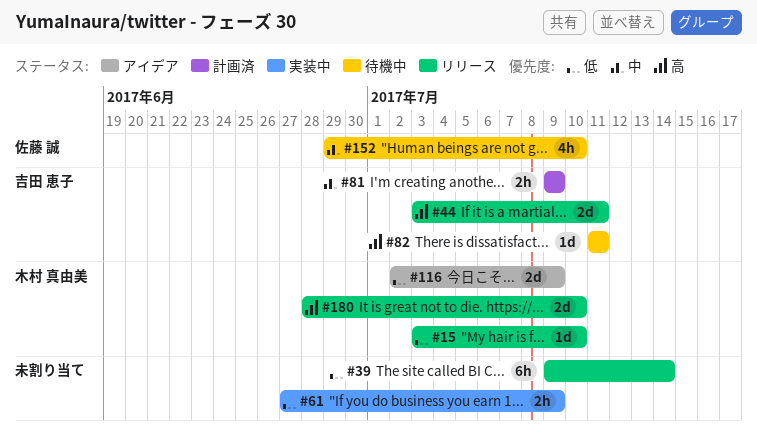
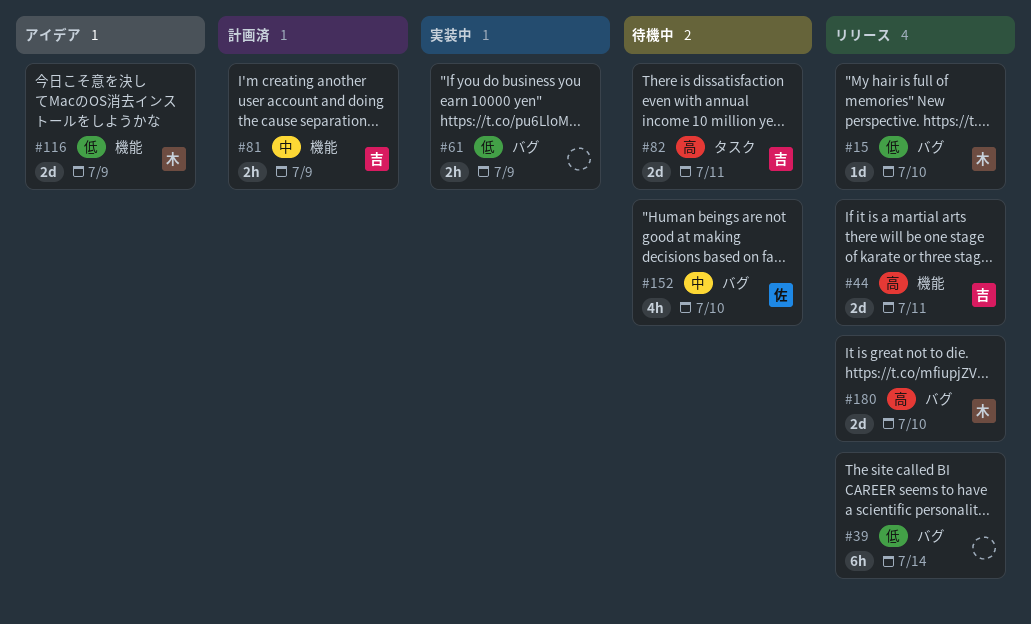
#82, estimate: 1d -> 2d

